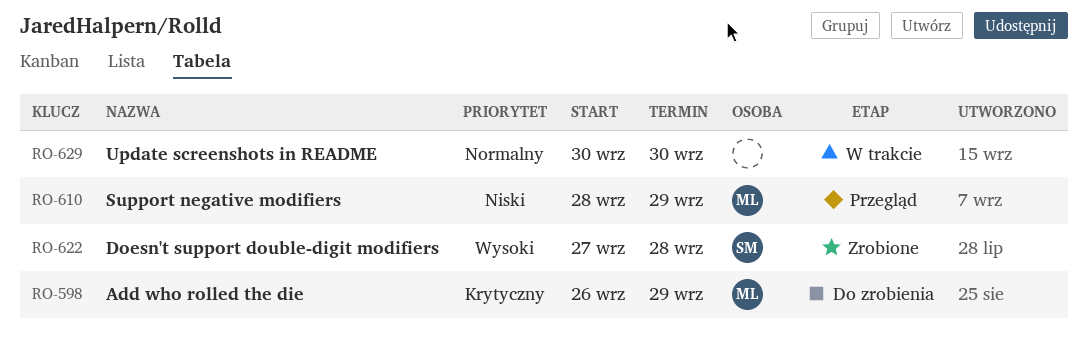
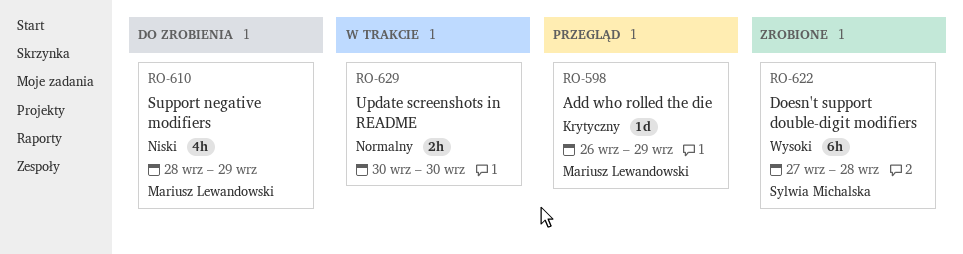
RO-598, status: Do zrobienia -> Przegląd
RO-610, status: Przegląd -> Do zrobienia

